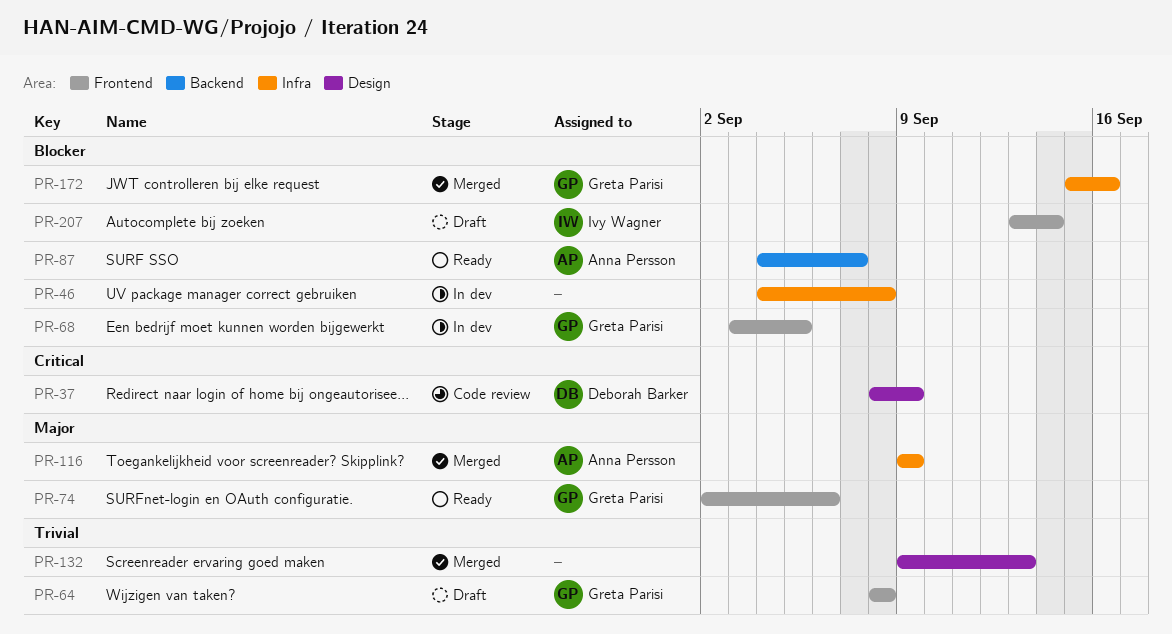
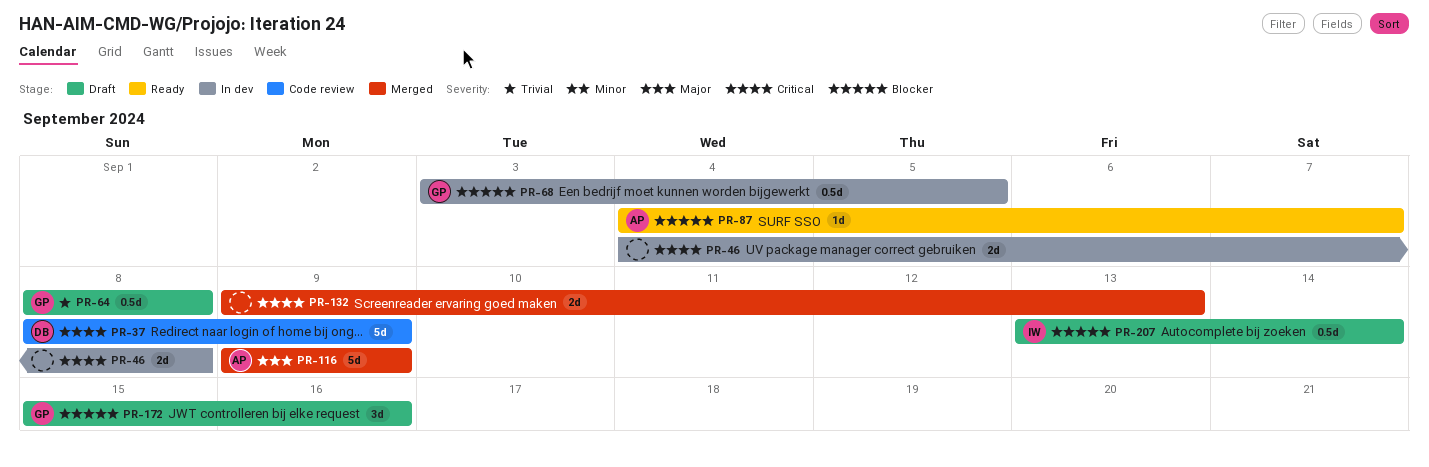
PR-46, priority: Blocker -> Critical
PR-74: present -> none
PR-132, priority: Trivial -> Critical
PR-172, status: Merged -> Draft

